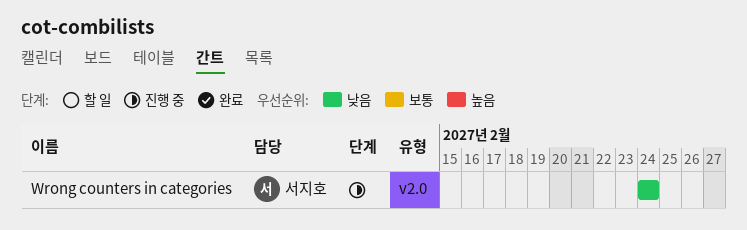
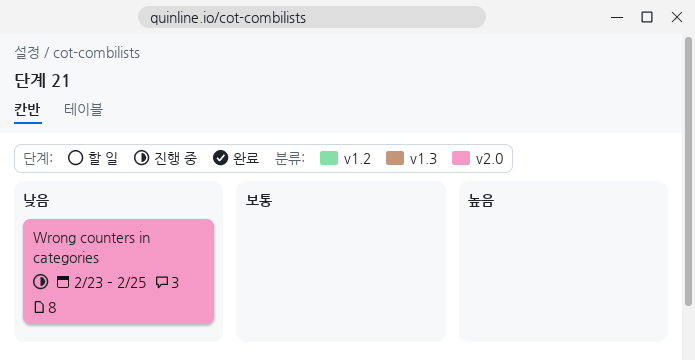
Wrong counters in categories, start: Feb 24 -> Feb 23
Wrong counters in categories, due: Feb 24 -> Feb 25

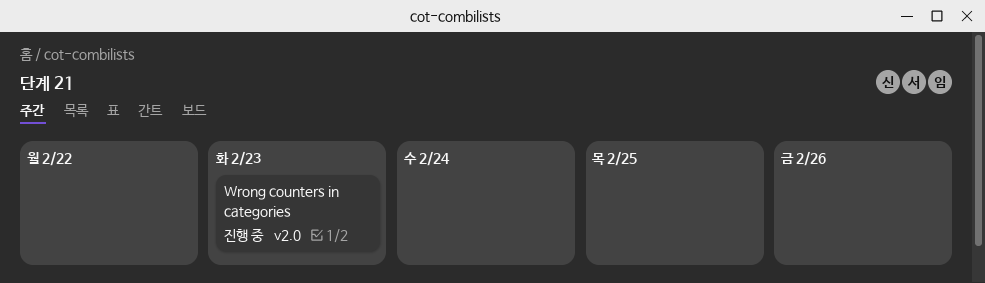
Wrong counters in categories, due: Feb 25 -> Feb 23

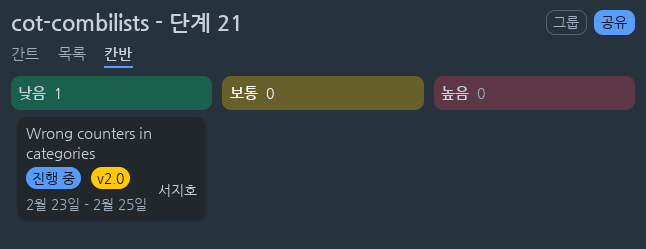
Wrong counters in categories, due: Feb 23 -> Feb 25

